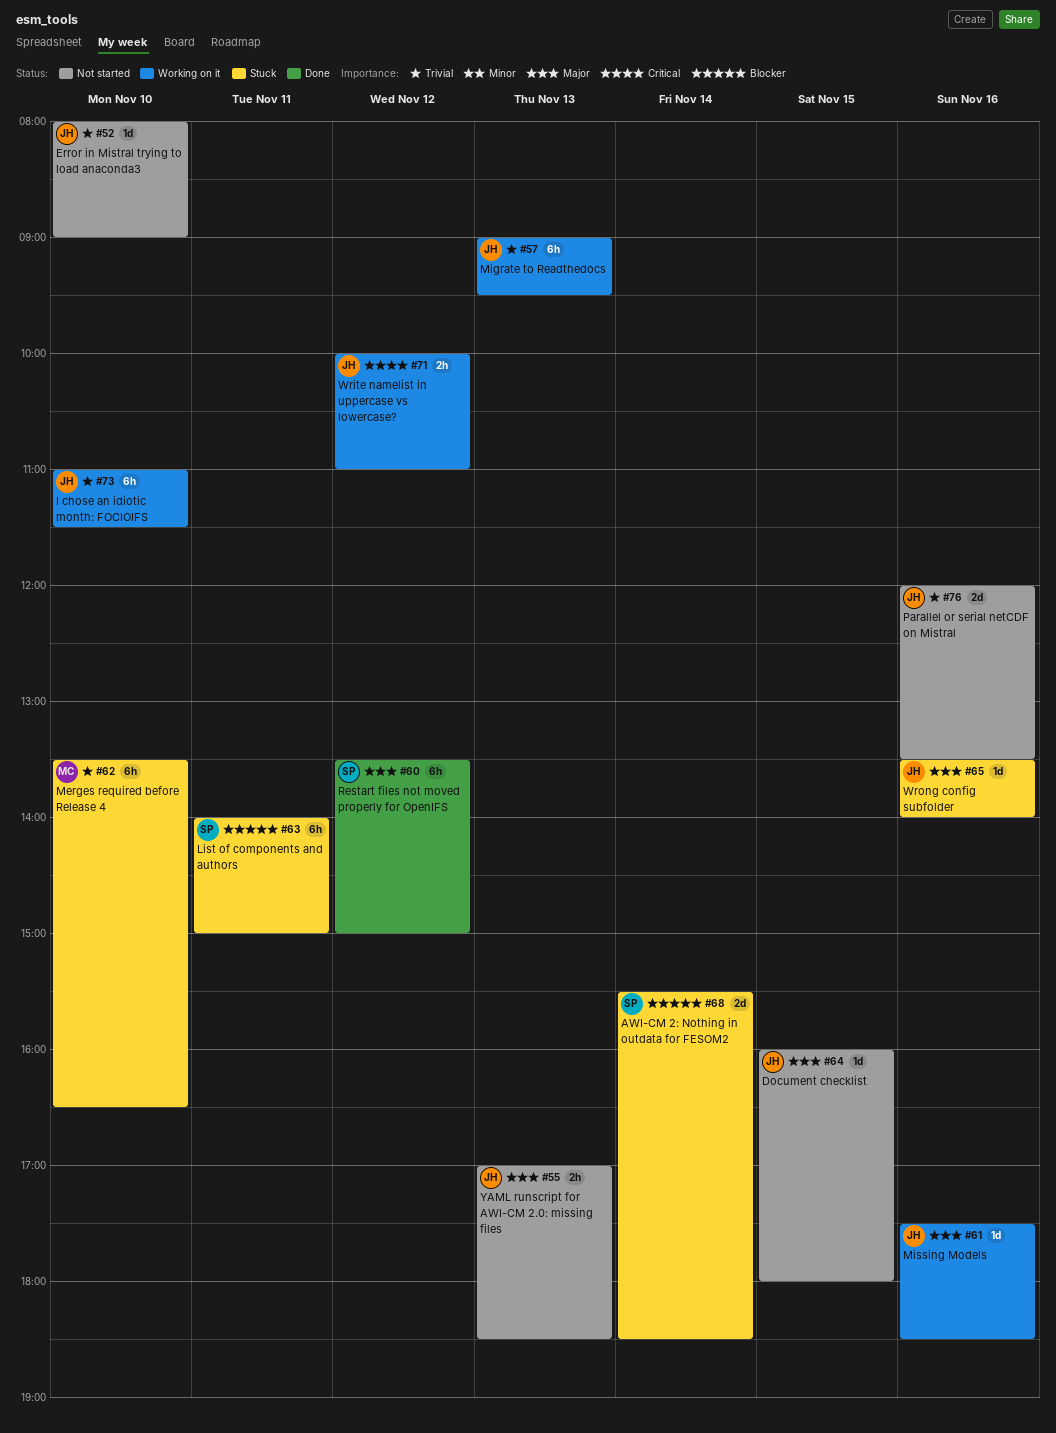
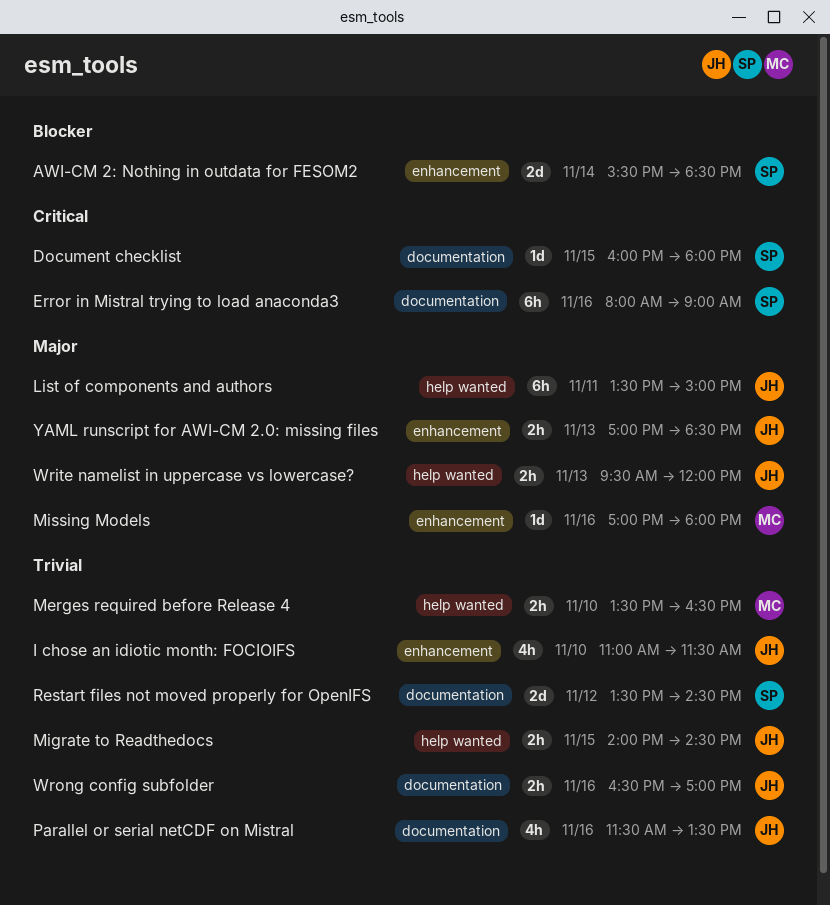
Document checklist, owner: JH -> SP
Document checklist, priority: Major -> Critical
Error in Mistral trying to load anaconda3, owner: JH -> SP
Error in Mistral trying to load anaconda3, priority: Trivial -> Critical
Error in Mistral trying to load anaconda3, estimate: 1d -> 6h
Error in Mistral trying to load anaconda3, day: Nov 10 -> Nov 16
I chose an idiotic month: FOCIOIFS, estimate: 6h -> 4h
List of components and authors, owner: SP -> JH
List of components and authors, priority: Blocker -> Major
List of components and authors, begins: 14:00 -> 13:30
Merges required before Release 4, estimate: 6h -> 2h
Migrate to Readthedocs, estimate: 6h -> 2h
Migrate to Readthedocs, day: Nov 13 -> Nov 15
Migrate to Readthedocs, begins: 09:00 -> 14:00
Migrate to Readthedocs, ends: 09:30 -> 14:30
Missing Models, owner: JH -> MC
Missing Models, begins: 17:30 -> 17:00
Missing Models, ends: 18:30 -> 18:00
Parallel or serial netCDF on Mistral, estimate: 2d -> 4h
Parallel or serial netCDF on Mistral, begins: 12:00 -> 11:30
Restart files not moved properly for OpenIFS, priority: Major -> Trivial
Restart files not moved properly for OpenIFS, estimate: 6h -> 2d
Restart files not moved properly for OpenIFS, ends: 15:00 -> 14:30
Write namelist in uppercase vs lowercase?, priority: Critical -> Major
Write namelist in uppercase vs lowercase?, day: Nov 12 -> Nov 13
Write namelist in uppercase vs lowercase?, begins: 10:00 -> 09:30
Write namelist in uppercase vs lowercase?, ends: 11:00 -> 12:00
Wrong config subfolder, priority: Major -> Trivial
Wrong config subfolder, estimate: 1d -> 2h
Wrong config subfolder, begins: 13:30 -> 16:30
Wrong config subfolder, ends: 14:00 -> 17:00

